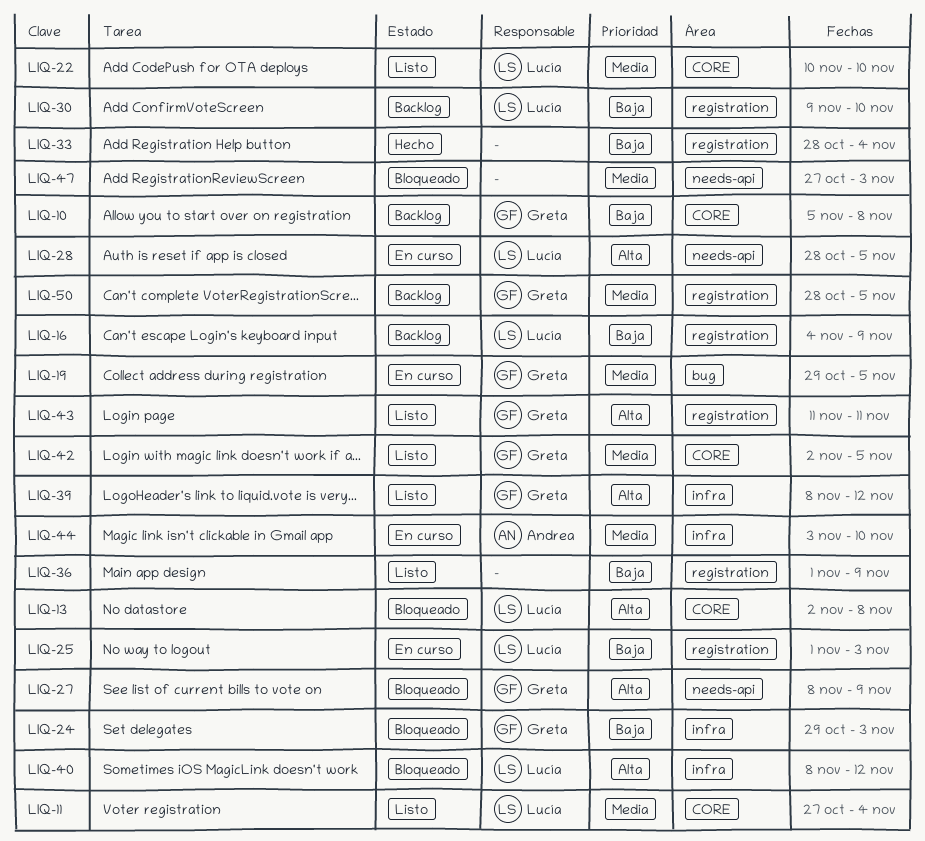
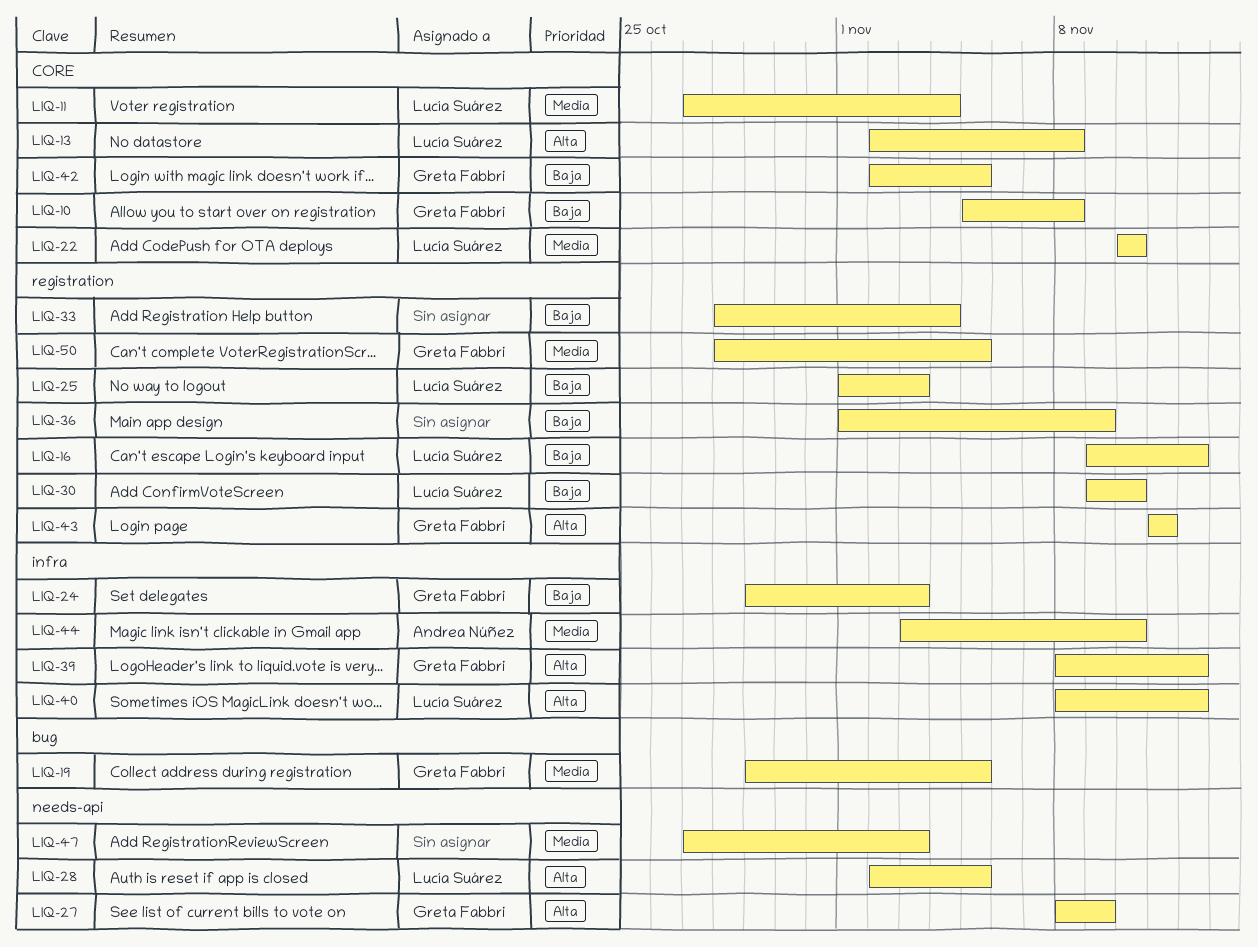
LIQ-16, start: Nov 4 -> Nov 9
LIQ-16, due: Nov 9 -> Nov 12
LIQ-28, start: Oct 28 -> Nov 2
LIQ-42, priority: Media -> Baja

